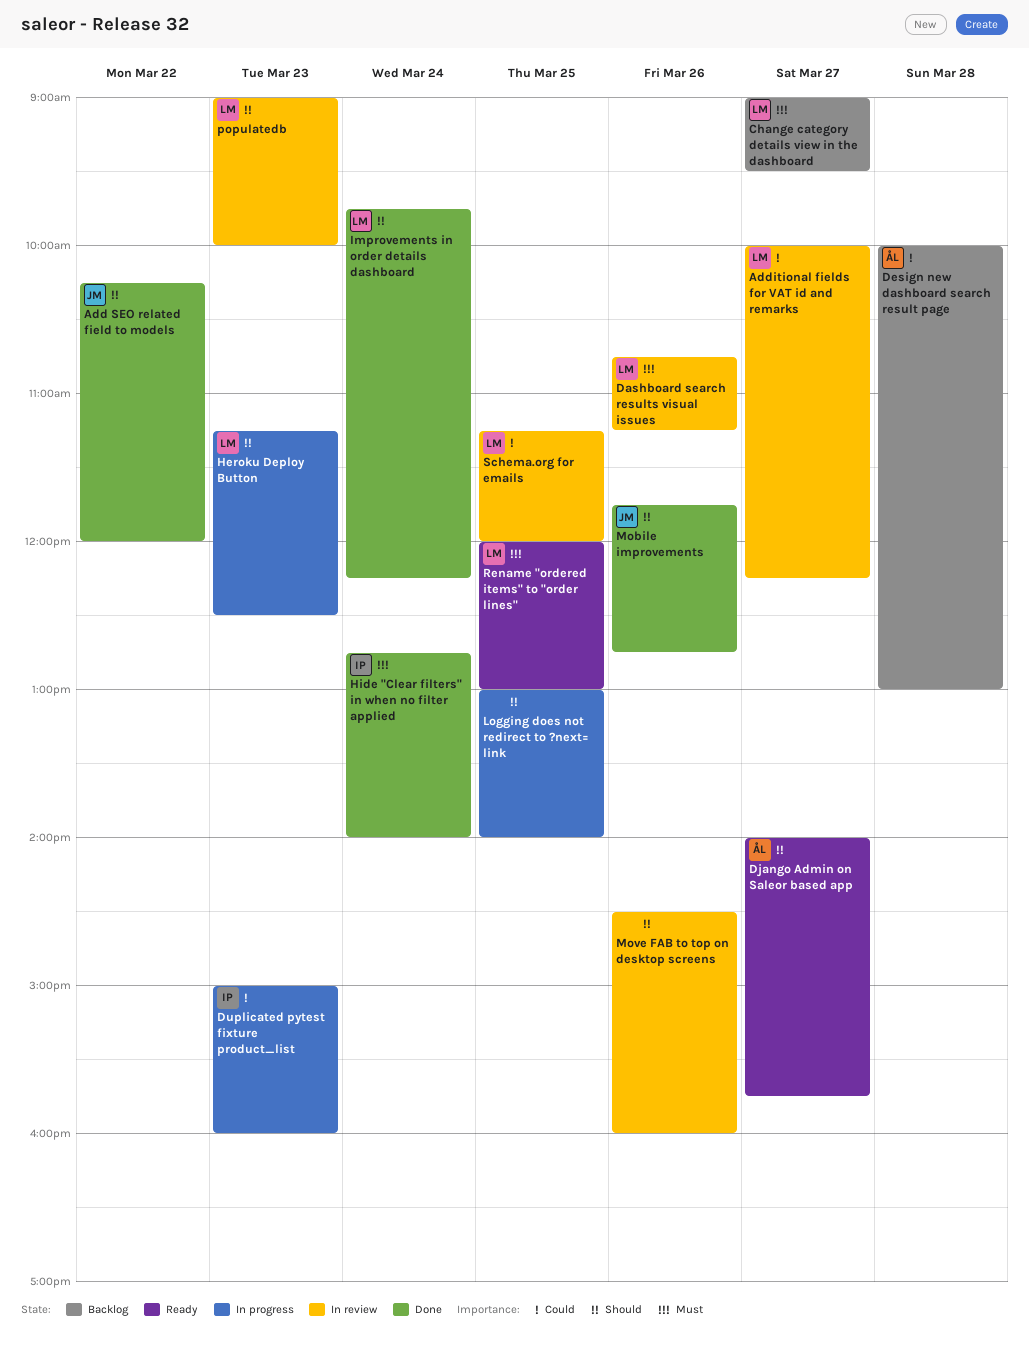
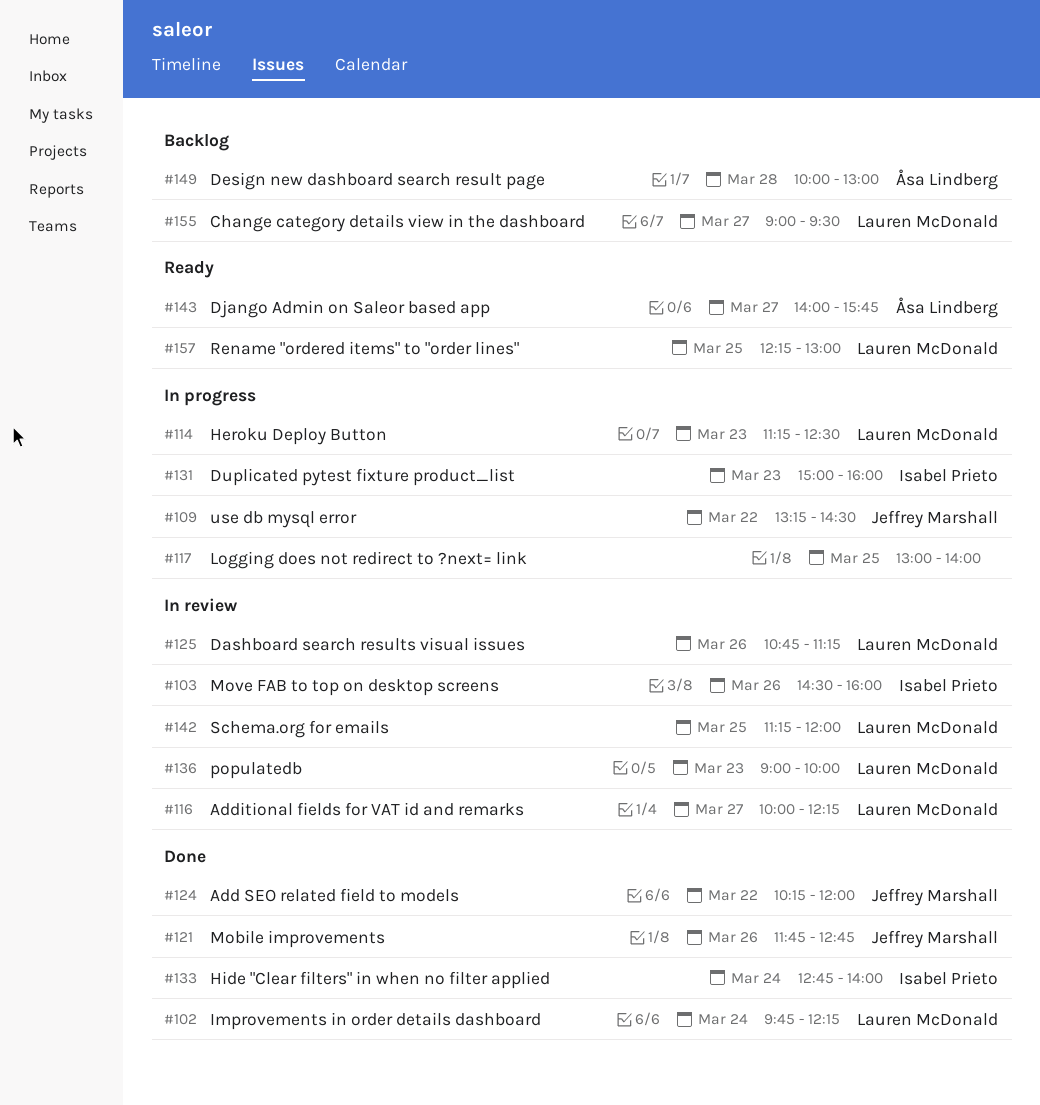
Move FAB to top on desktop screens, owner: none -> Isabel Prieto
Rename "ordered items" to "order lines", begins: 12:00 -> 12:15
use db mysql error: none -> present

